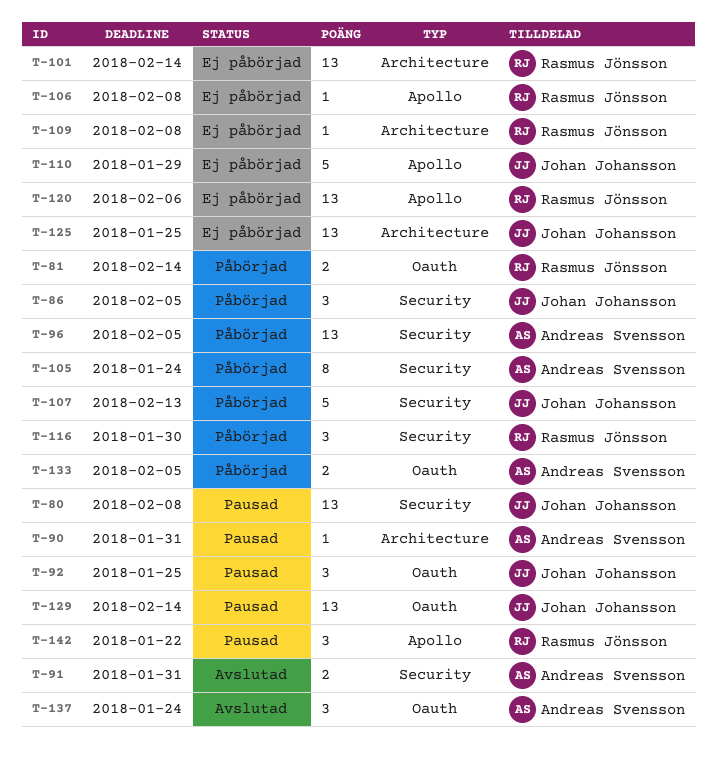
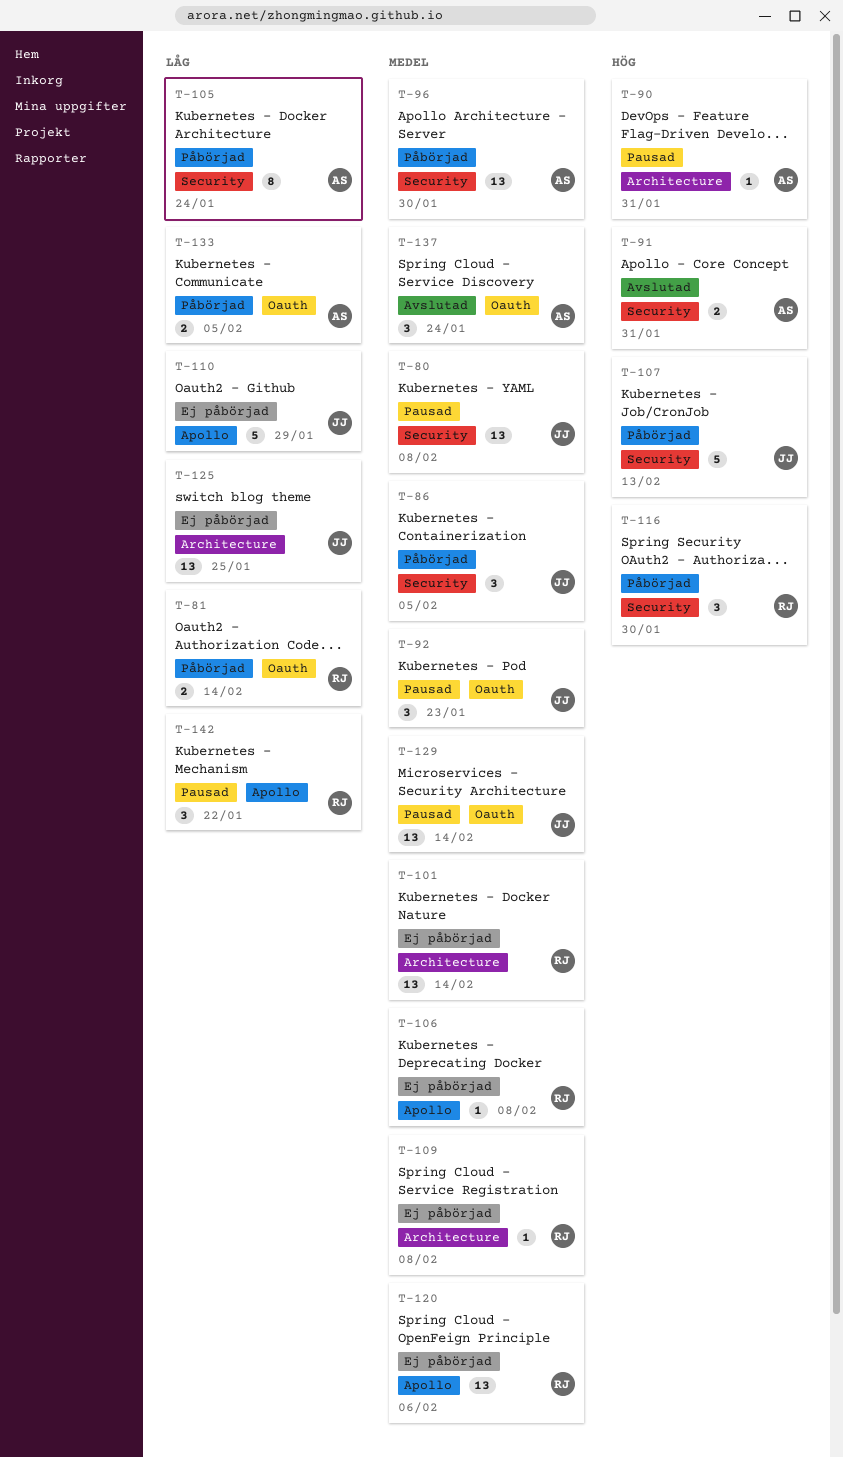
T-92, due: Jan 25 -> Jan 23
T-96, due: Feb 5 -> Jan 30

